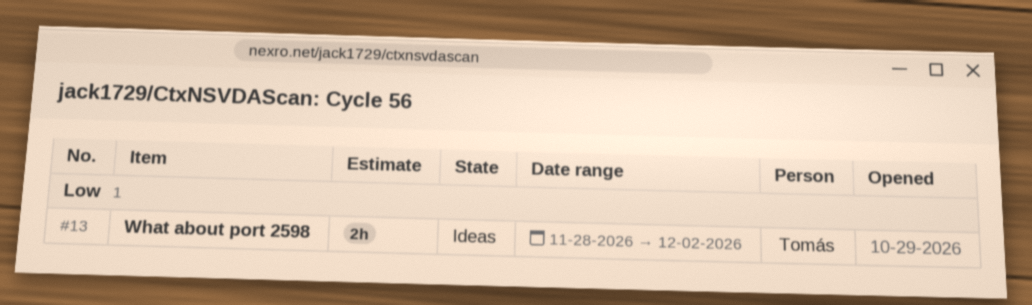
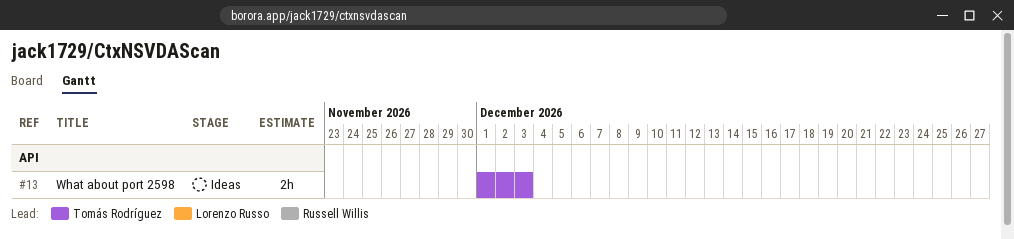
#13, start: Nov 28 -> Dec 1
#13, due: Dec 2 -> Dec 3

